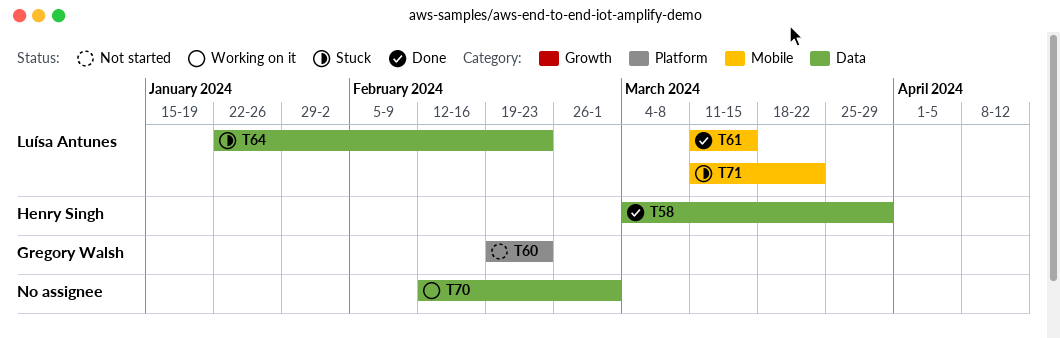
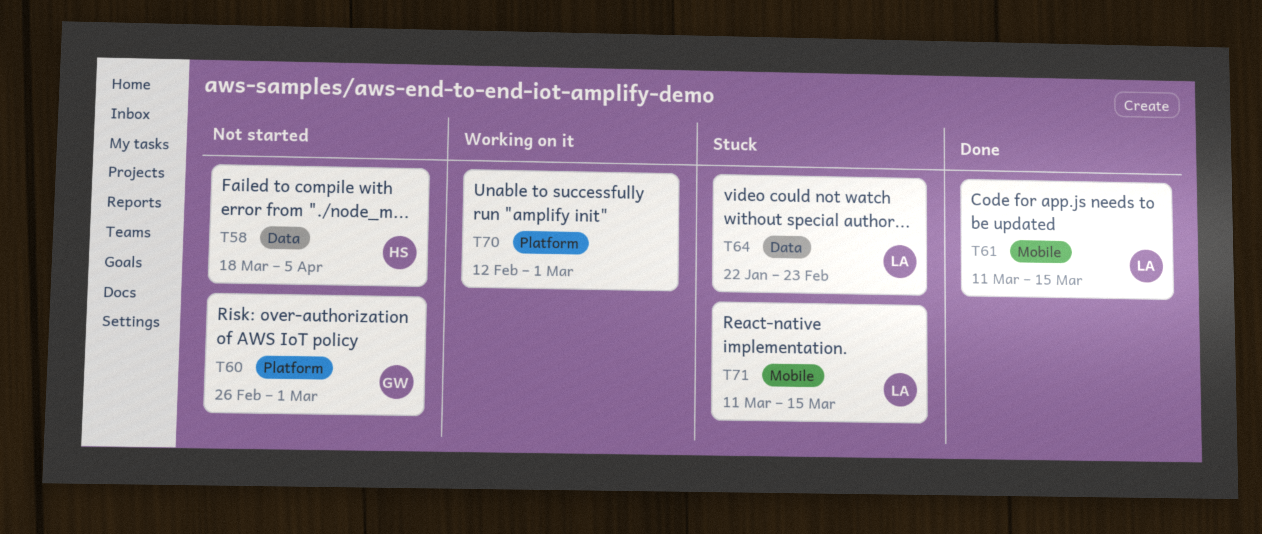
T58, status: Done -> Not started
T58, start: Mar 4 -> Mar 18
T58, due: Mar 29 -> Apr 5
T60, start: Feb 19 -> Feb 26
T60, due: Feb 23 -> Mar 1
T70, label: Data -> Platform
T71, due: Mar 22 -> Mar 15

